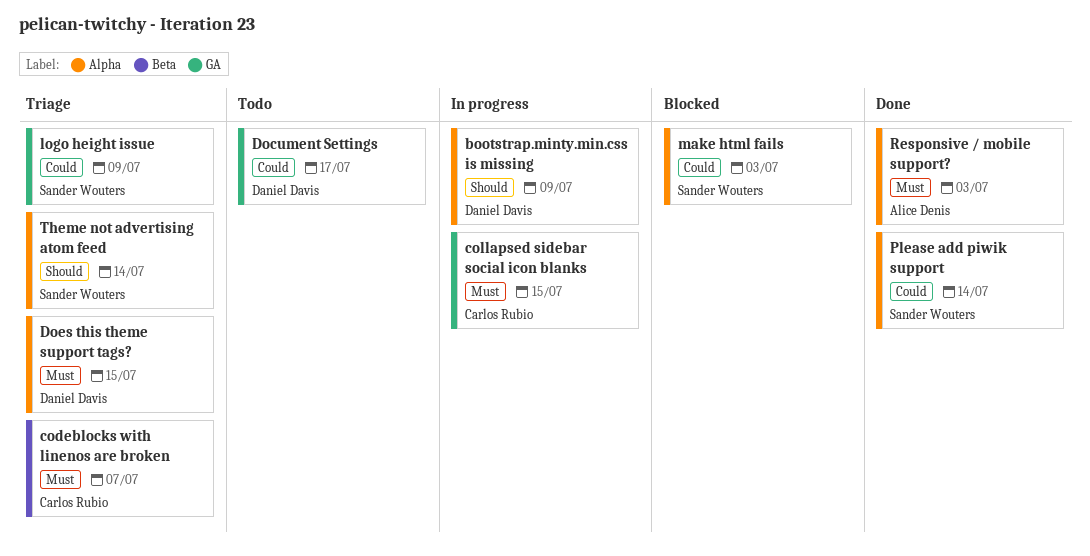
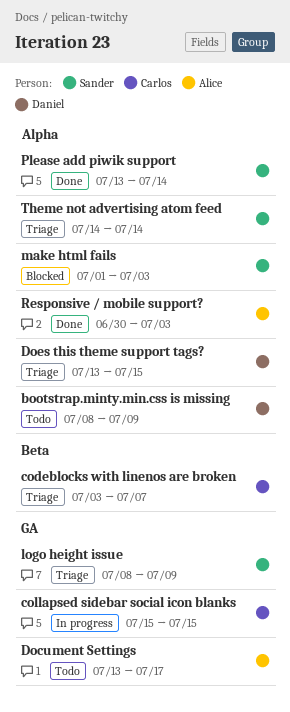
bootstrap.minty.min.css is missing, status: In progress -> Todo
Document Settings, owner: Daniel Davis -> Alice Denis

